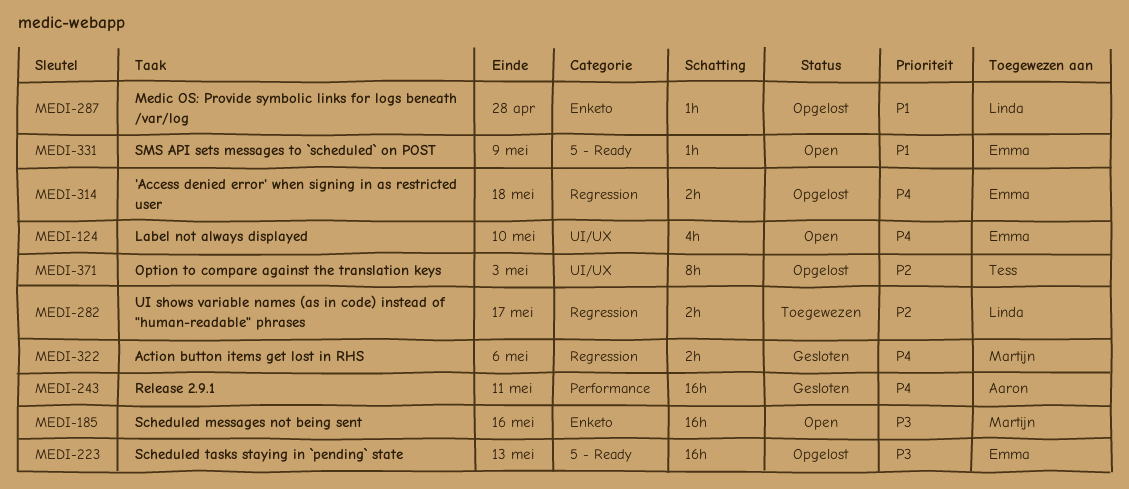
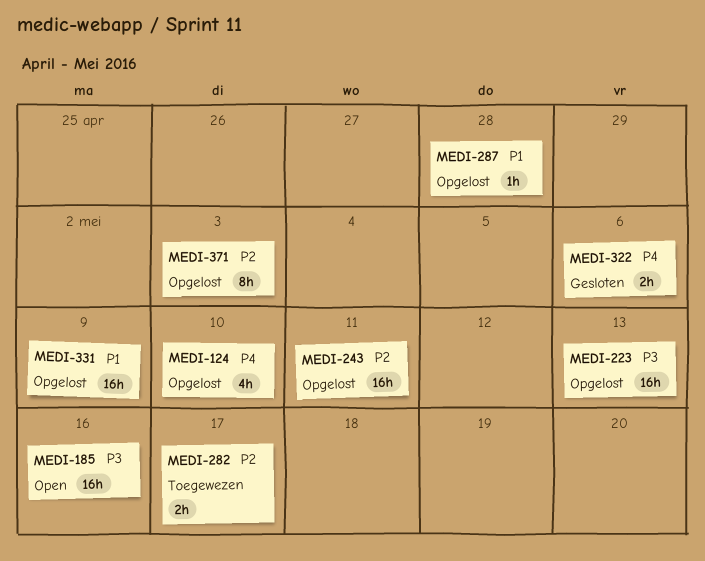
MEDI-124, status: Open -> Opgelost
MEDI-243, status: Gesloten -> Opgelost
MEDI-243, priority: P4 -> P2
MEDI-314: present -> none
MEDI-331, status: Open -> Opgelost
MEDI-331, estimate: 1h -> 16h

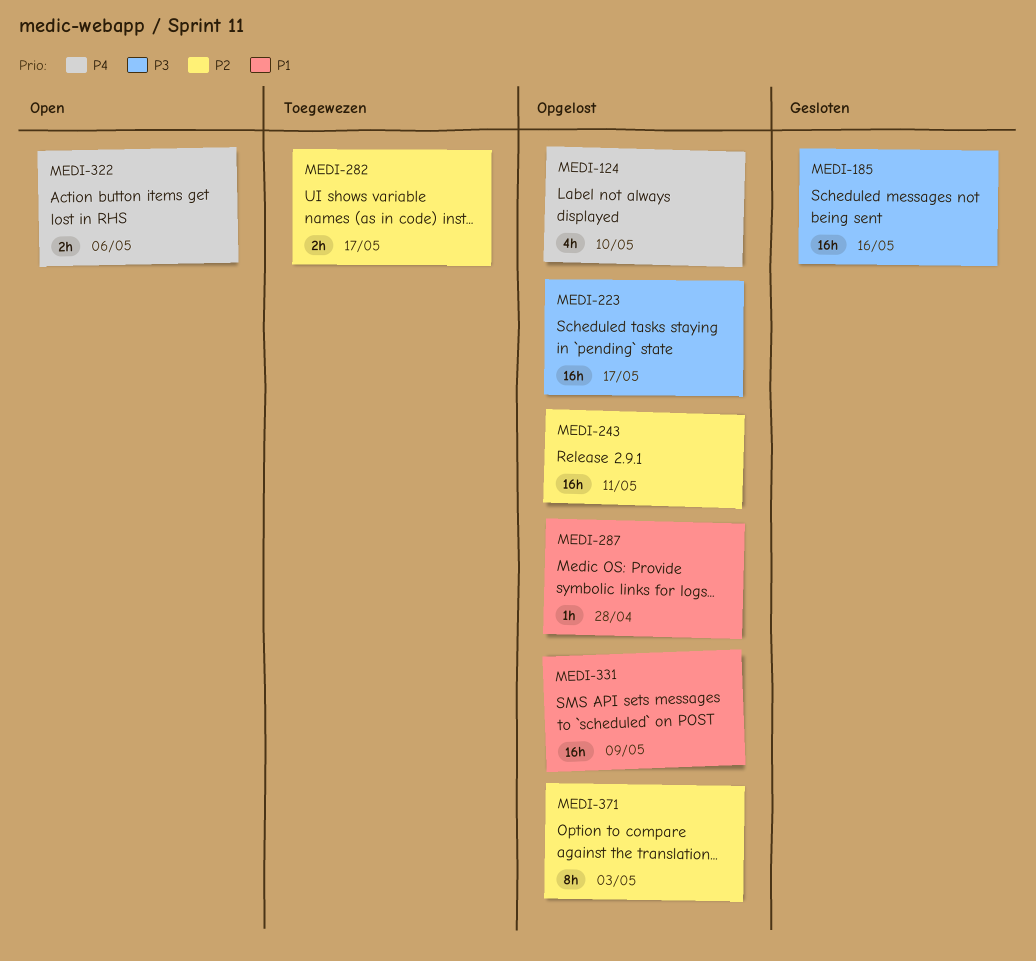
MEDI-185, status: Open -> Gesloten
MEDI-223, due: May 13 -> May 17
MEDI-322, status: Gesloten -> Open

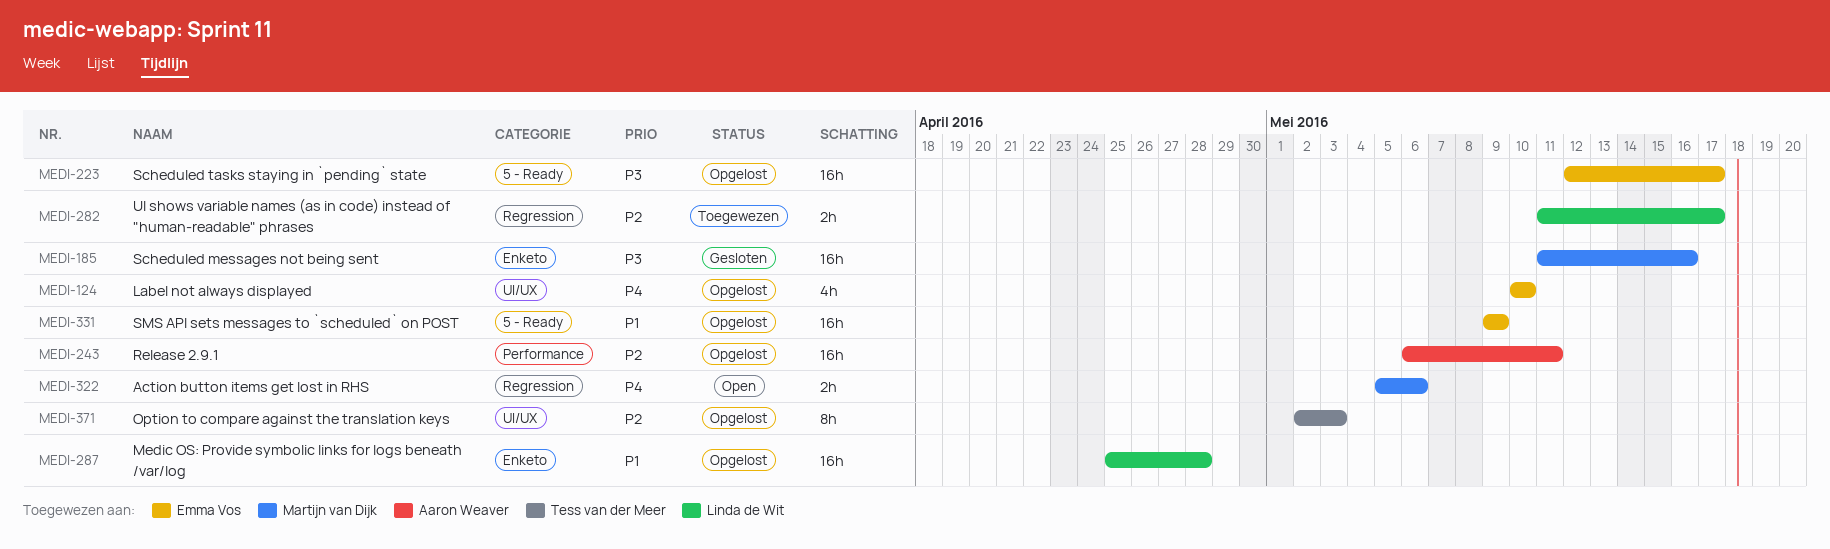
MEDI-287, estimate: 1h -> 16h

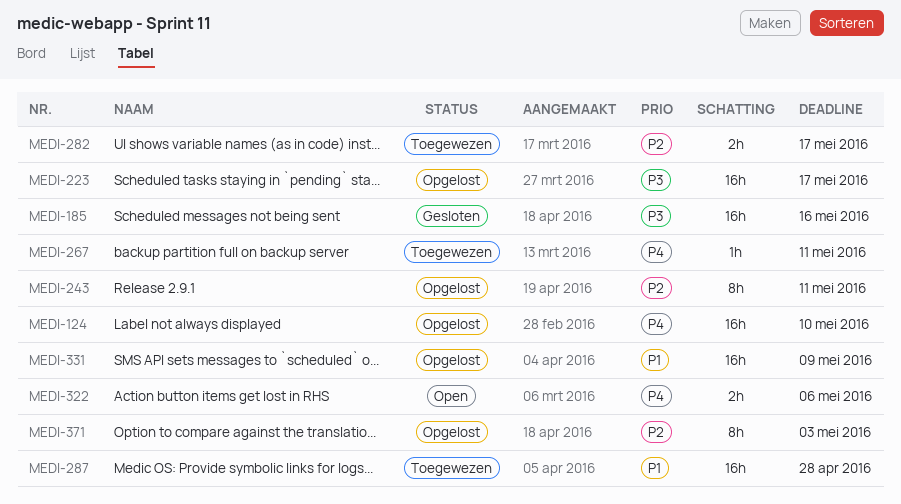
MEDI-124, estimate: 4h -> 16h
MEDI-243, estimate: 16h -> 8h
MEDI-267: none -> present
MEDI-287, status: Opgelost -> Toegewezen

